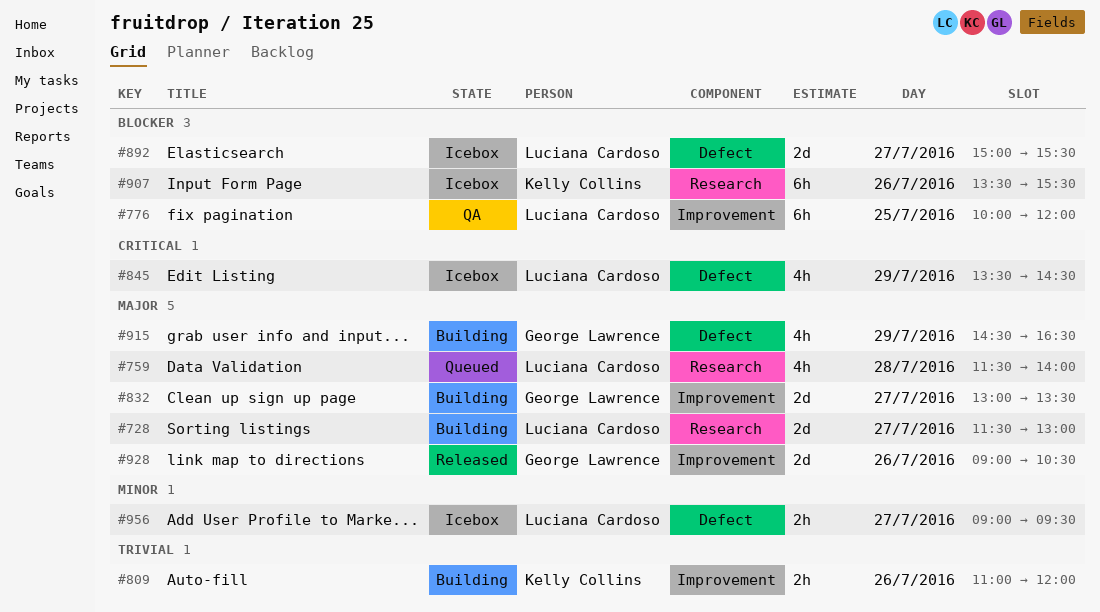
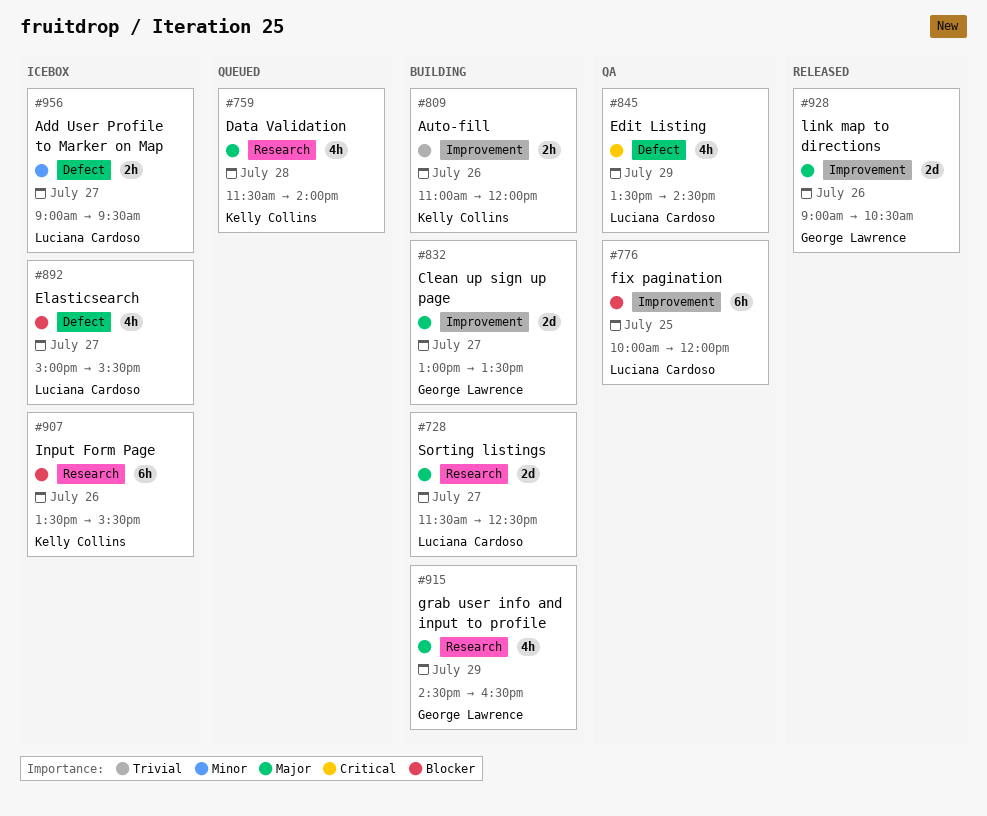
#728, ends: 13:00 -> 12:30
#759, owner: Luciana Cardoso -> Kelly Collins
#845, status: Icebox -> QA
#892, estimate: 2d -> 4h
#915, label: Defect -> Research

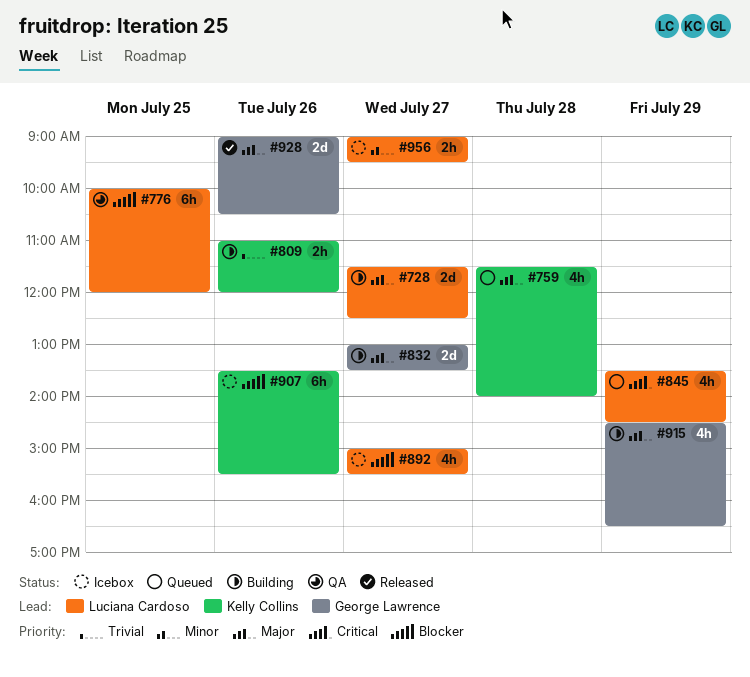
#845, status: QA -> Queued

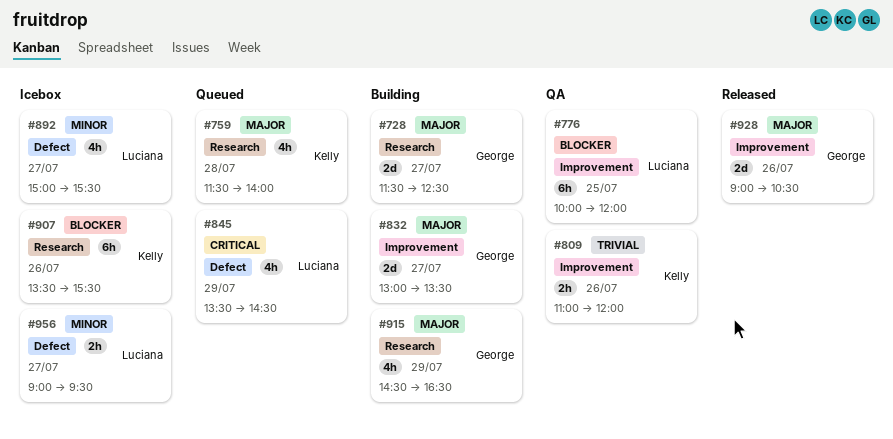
#728, owner: Luciana Cardoso -> George Lawrence
#809, status: Building -> QA
#892, priority: Blocker -> Minor

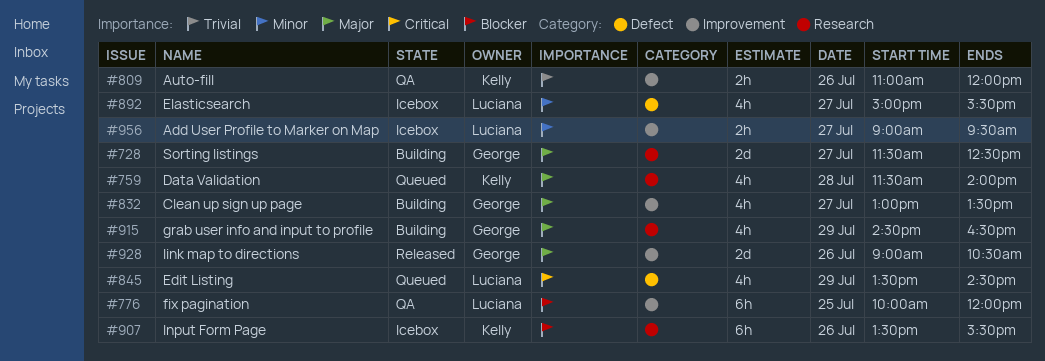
#832, estimate: 2d -> 4h
#956, label: Defect -> Improvement

